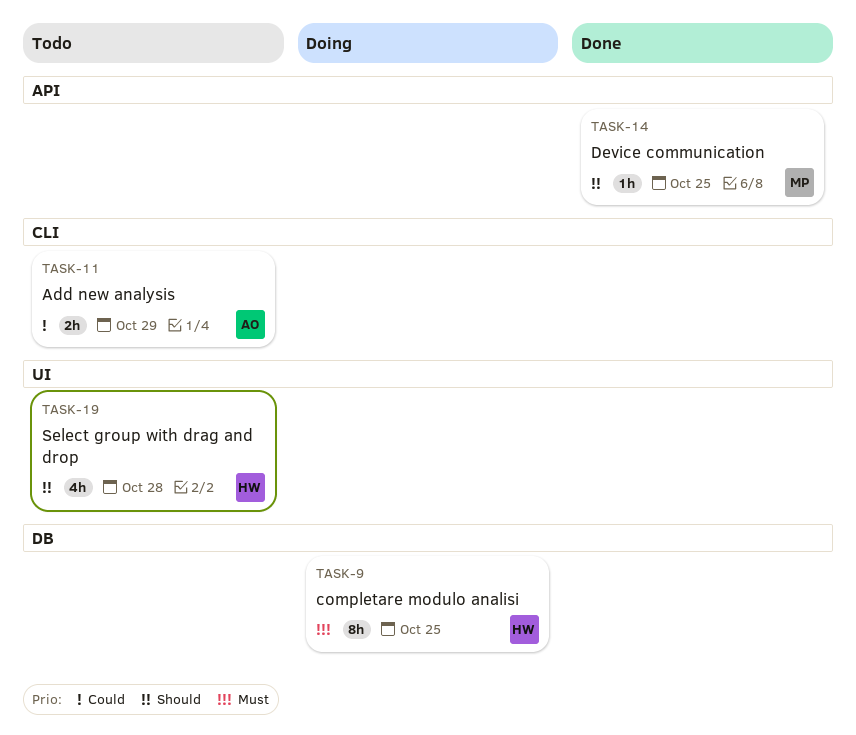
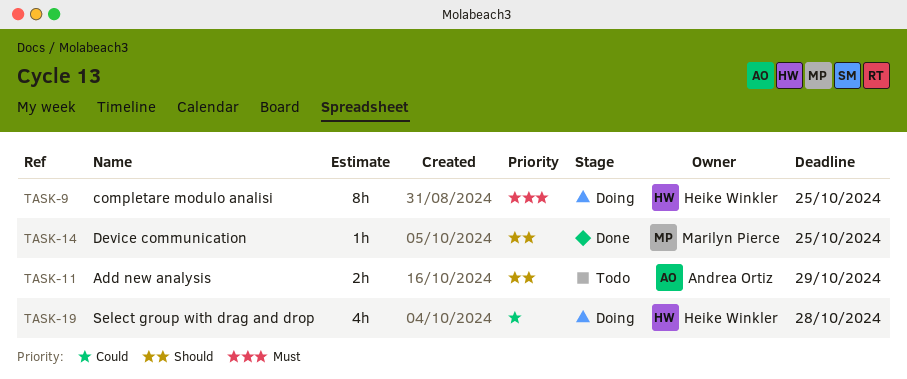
TASK-11, priority: Could -> Should
TASK-19, status: Todo -> Doing
TASK-19, priority: Should -> Could

